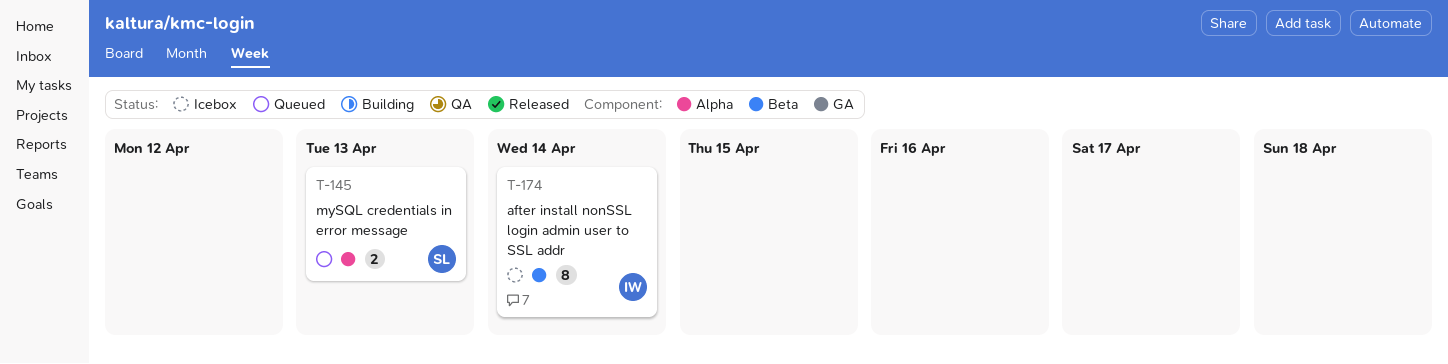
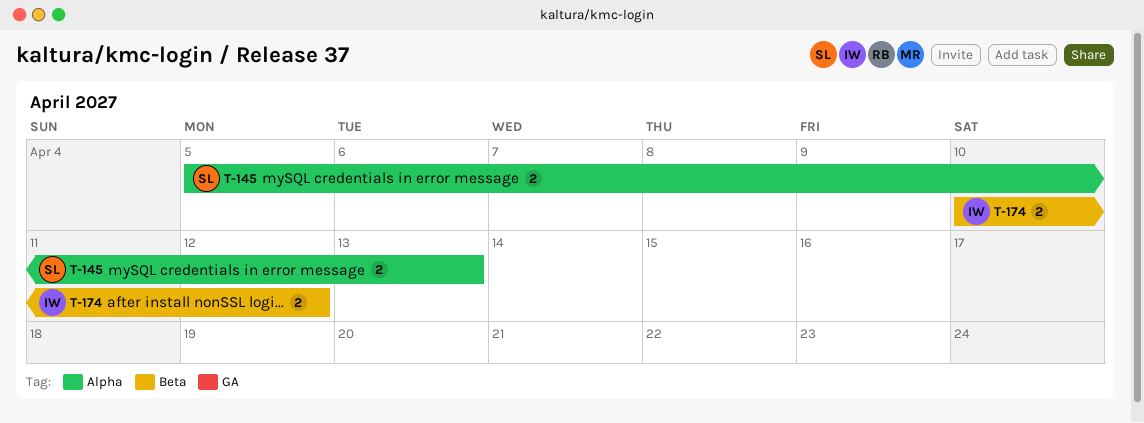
T-174, estimate: 8 -> 2
T-174, due: Apr 14 -> Apr 12

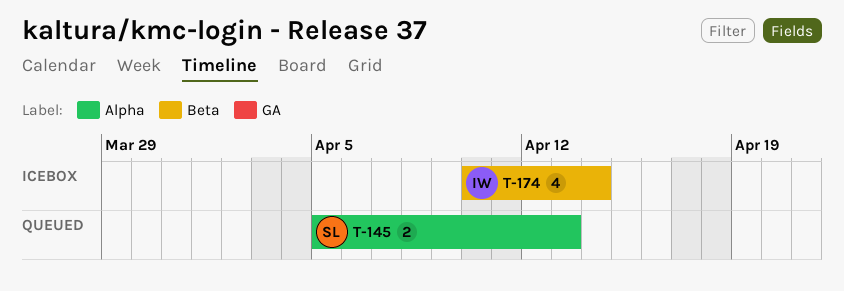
T-174, estimate: 2 -> 4
T-174, due: Apr 12 -> Apr 14

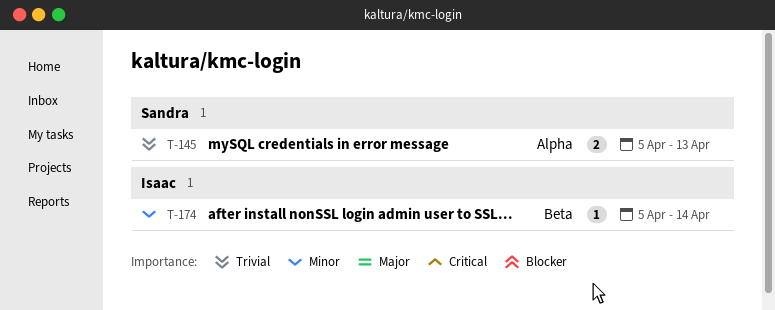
T-174, estimate: 4 -> 1
T-174, start: Apr 10 -> Apr 5

